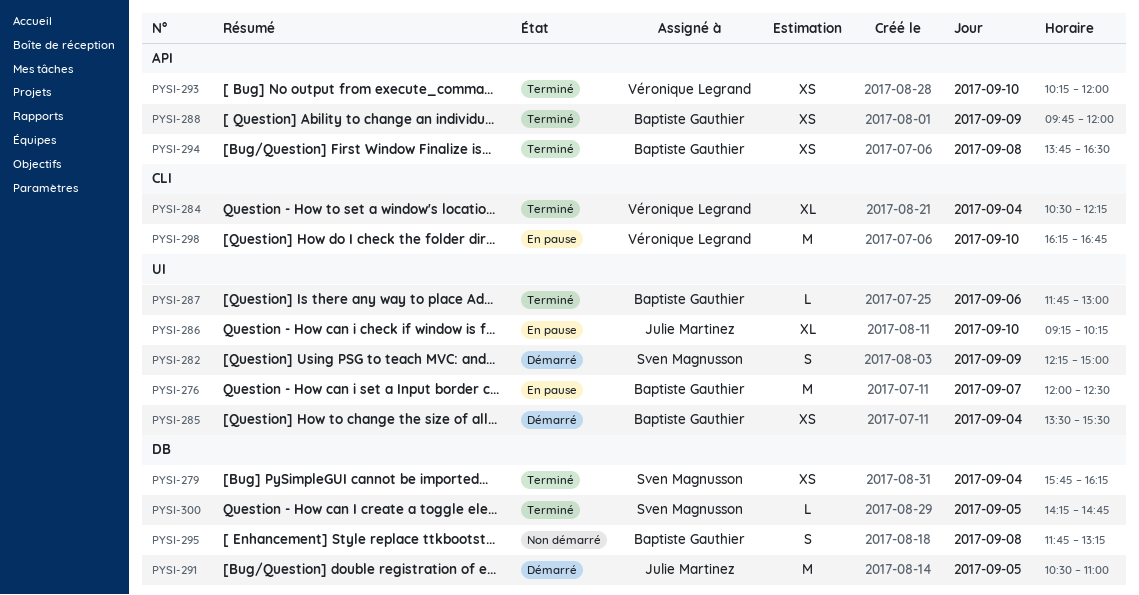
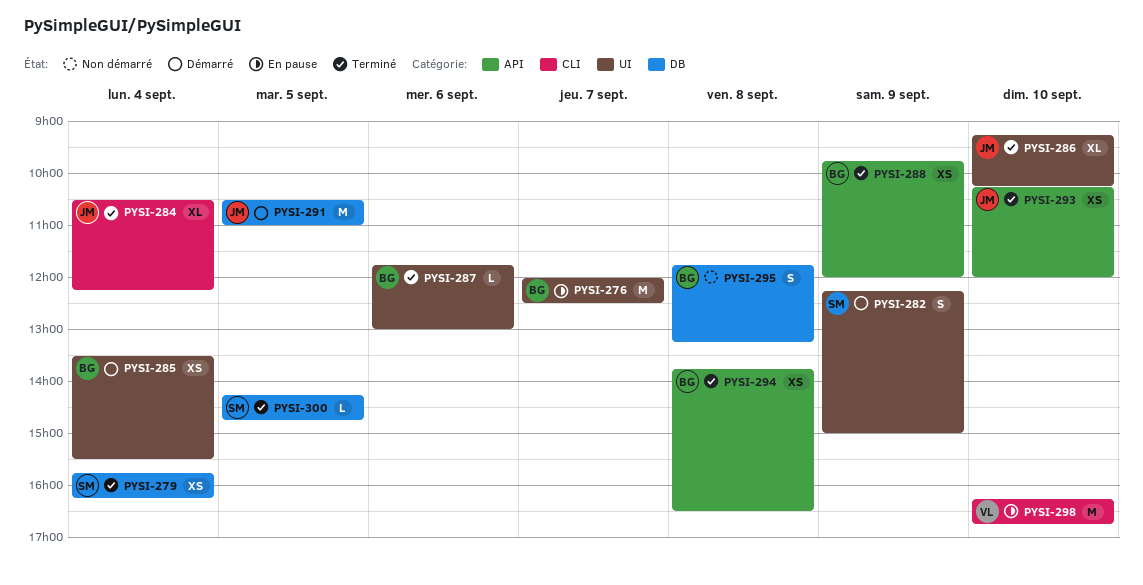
PYSI-284, owner: Véronique Legrand -> Julie Martinez
PYSI-286, status: En pause -> Terminé
PYSI-293, owner: Véronique Legrand -> Julie Martinez

